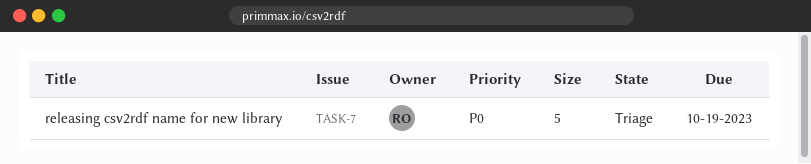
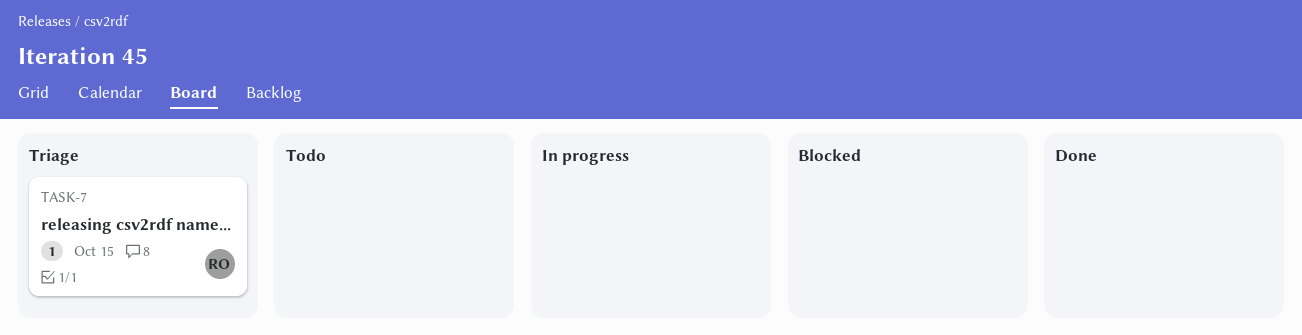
TASK-7, estimate: 5 -> 1
TASK-7, due: Oct 19 -> Oct 15

